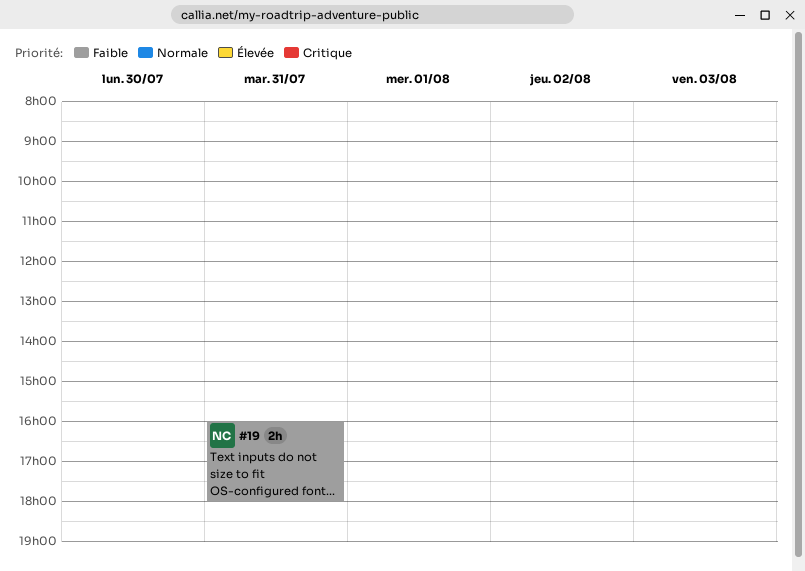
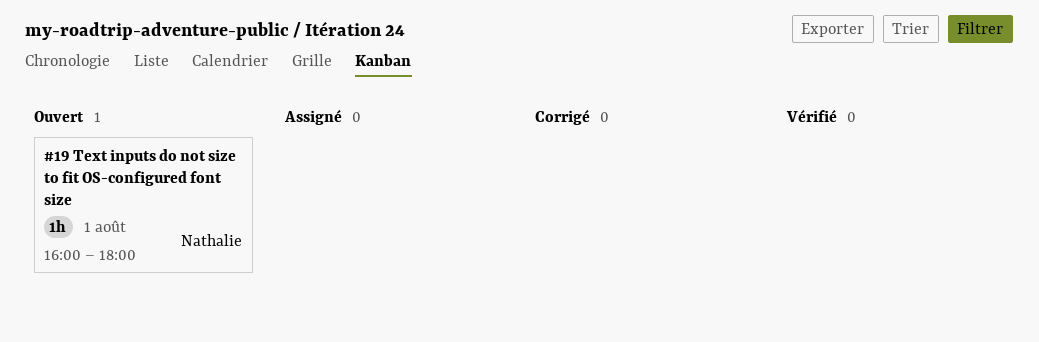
#19, estimate: 2h -> 1h
#19, day: Jul 31 -> Aug 1

